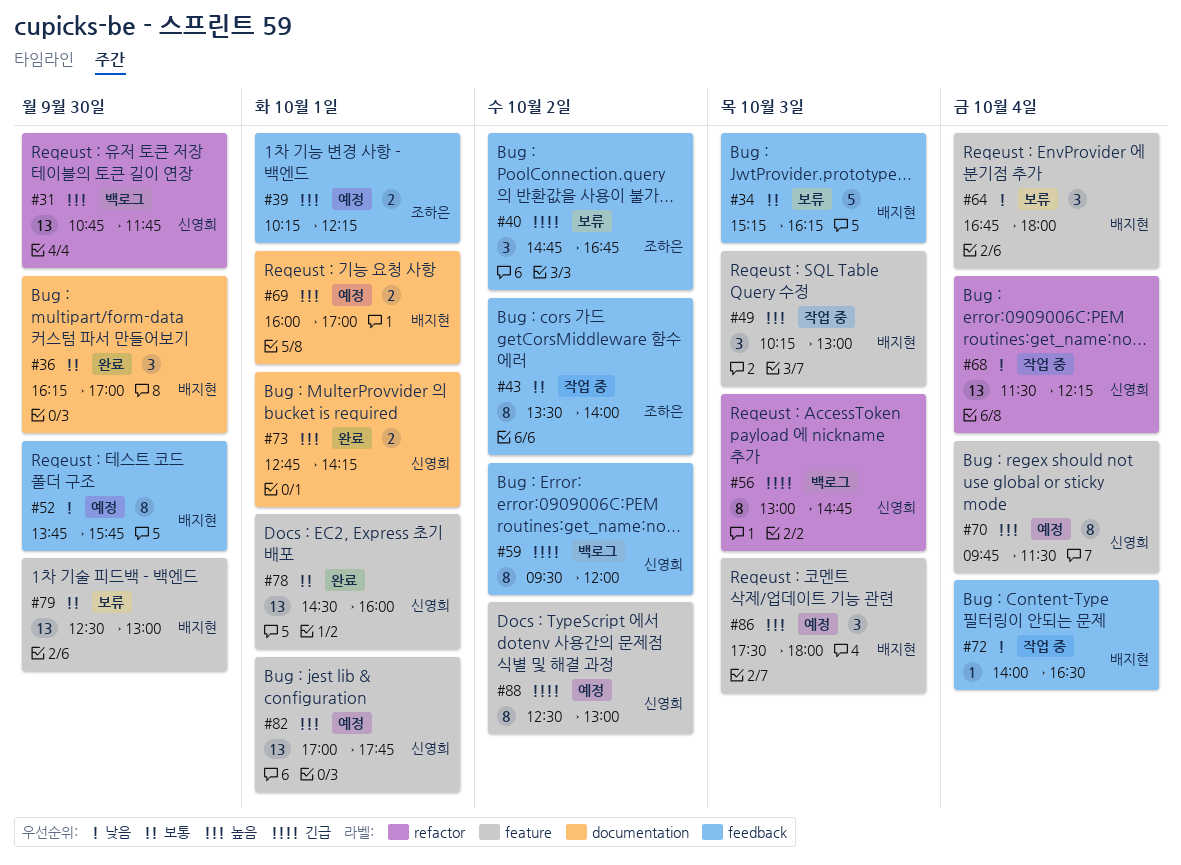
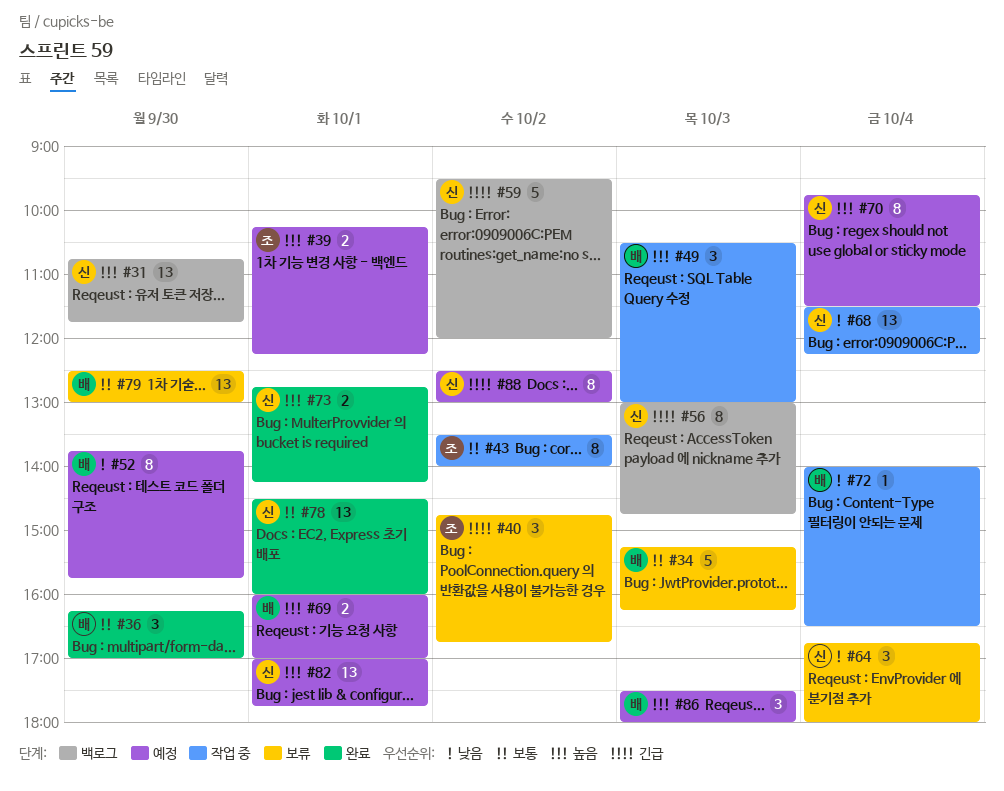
#49, begins: 10:15 -> 10:30
#59, estimate: 8 -> 5
#64, owner: 배지현 -> 신영희

